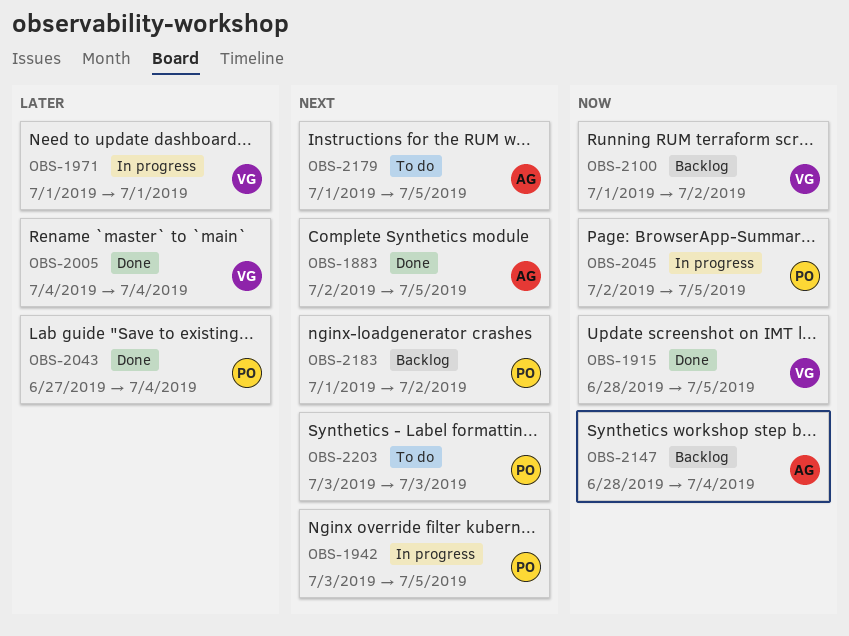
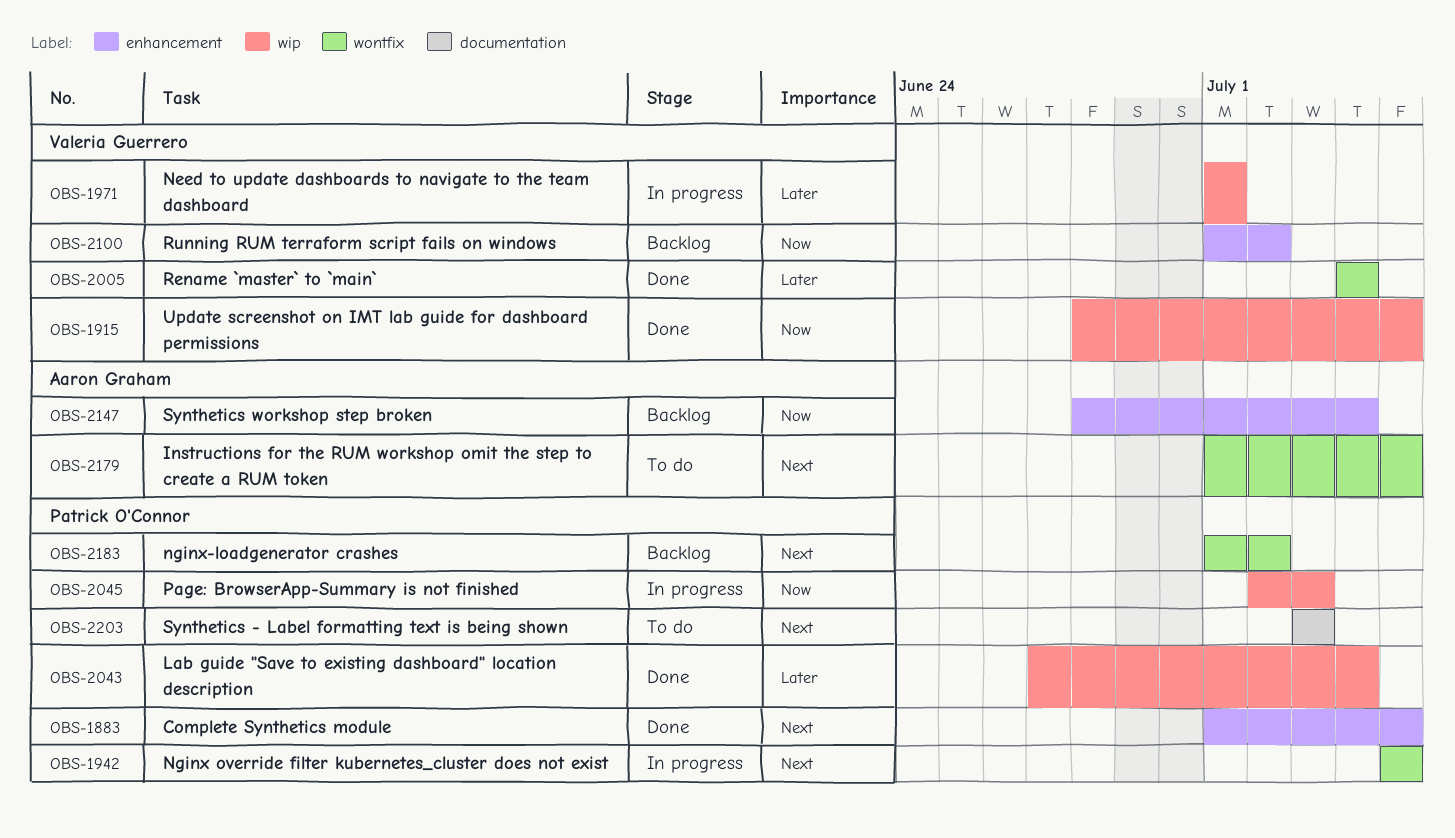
OBS-1883, owner: Aaron Graham -> Patrick O'Connor
OBS-1883, start: Jul 2 -> Jul 1
OBS-1942, start: Jul 3 -> Jul 5
OBS-2045, due: Jul 5 -> Jul 3

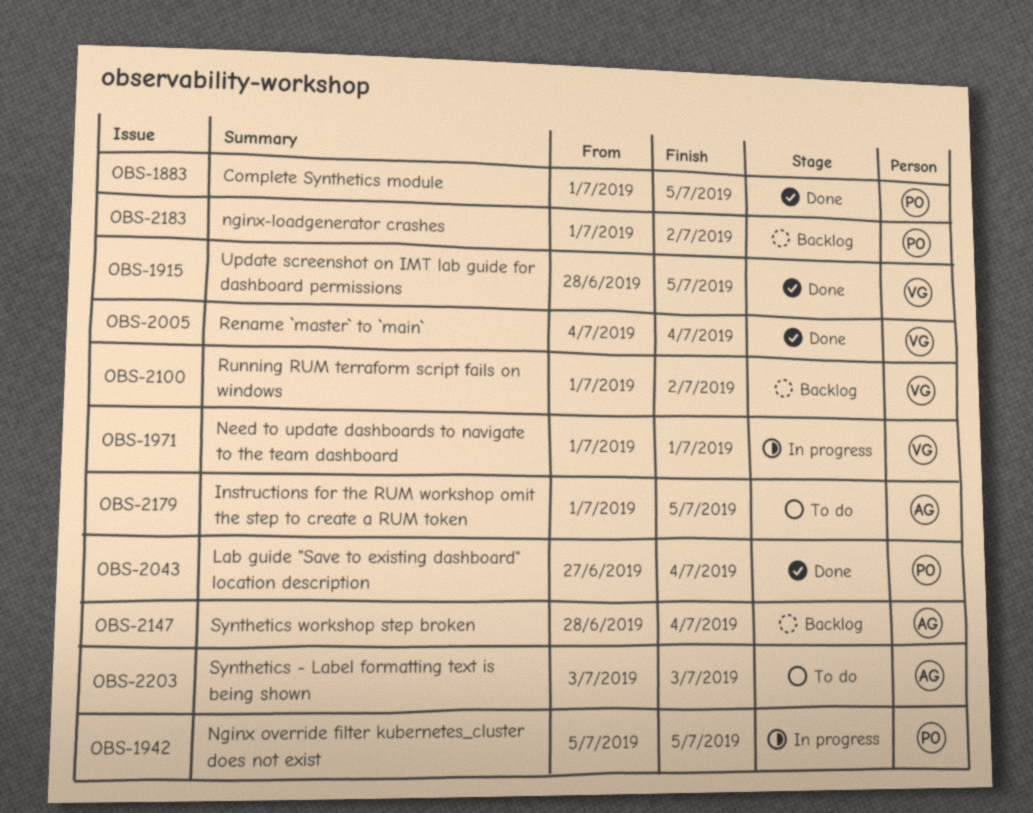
OBS-2045: present -> none
OBS-2203, owner: Patrick O'Connor -> Aaron Graham

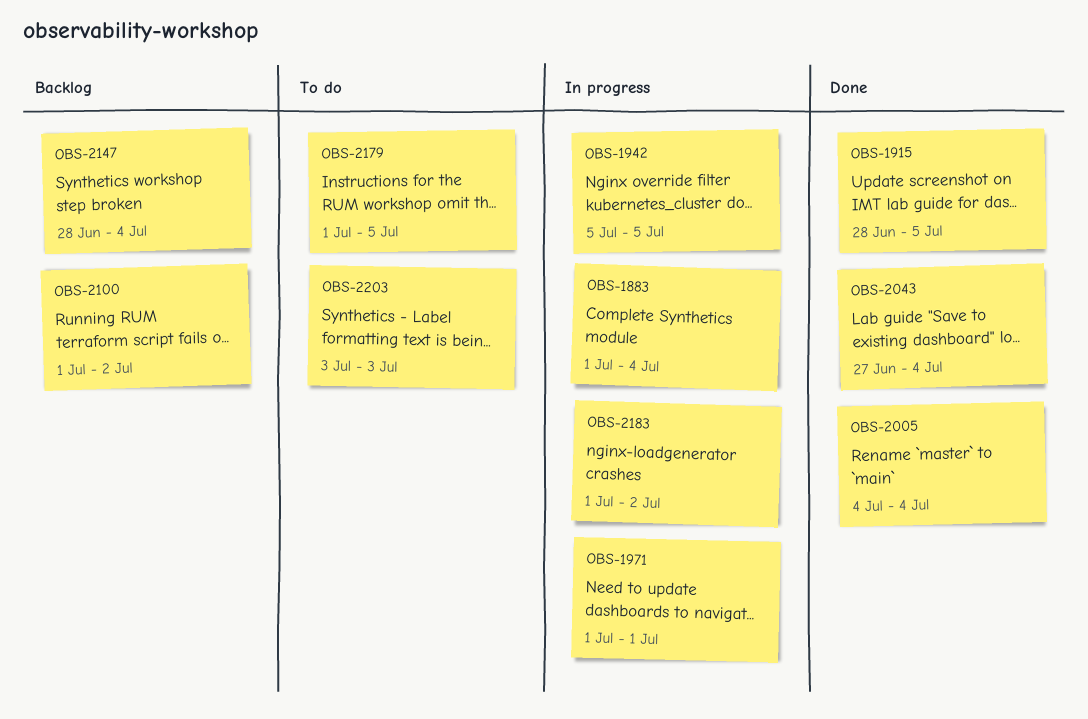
OBS-1883, status: Done -> In progress
OBS-1883, due: Jul 5 -> Jul 4
OBS-2183, status: Backlog -> In progress

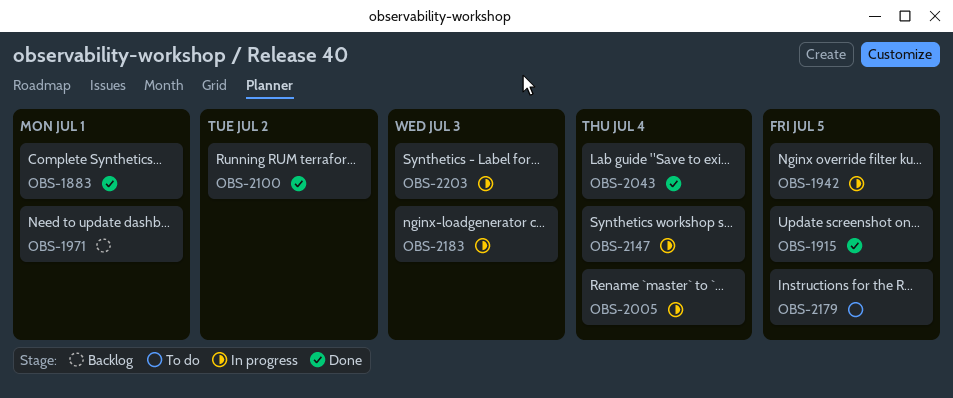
OBS-1883, status: In progress -> Done
OBS-1883, due: Jul 4 -> Jul 1
OBS-1971, status: In progress -> Backlog
OBS-2005, status: Done -> In progress
OBS-2100, status: Backlog -> Done
OBS-2147, status: Backlog -> In progress
OBS-2183, due: Jul 2 -> Jul 3
OBS-2203, status: To do -> In progress

